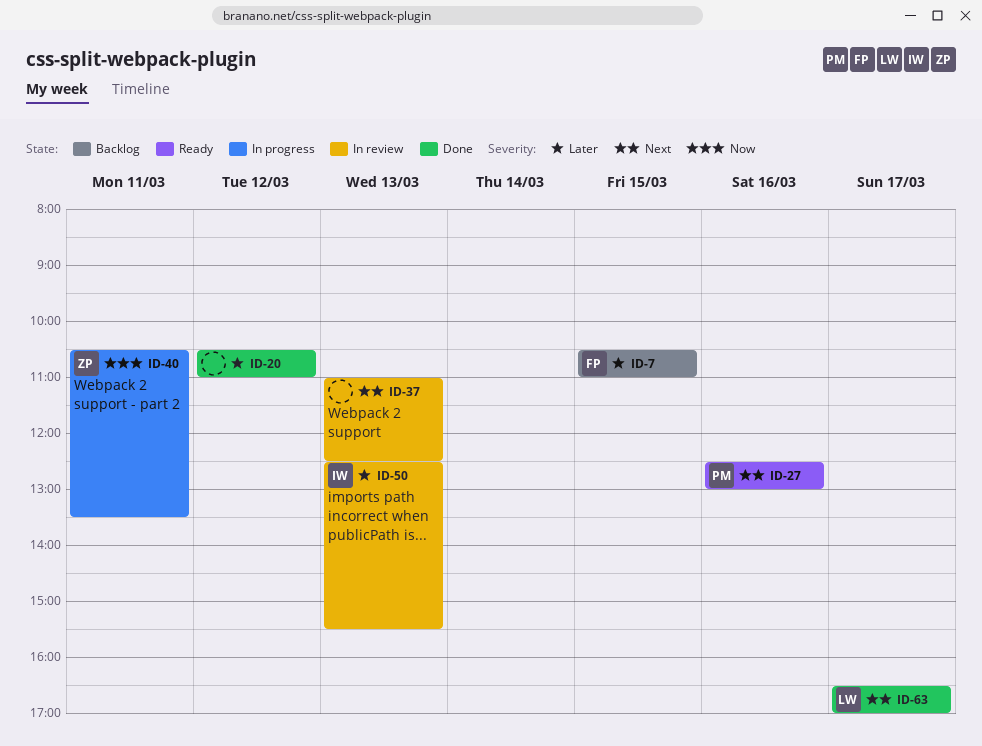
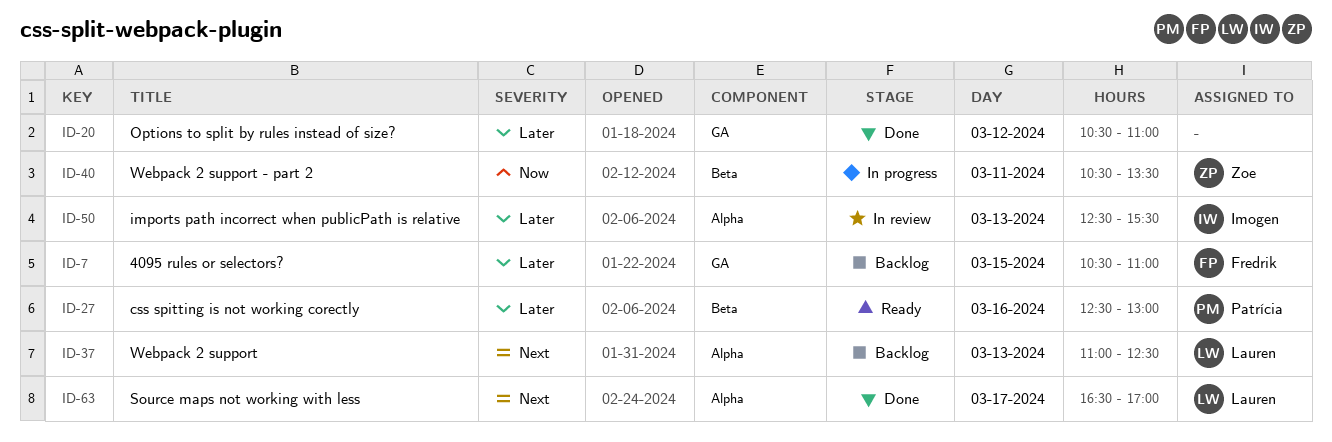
ID-27, priority: Next -> Later
ID-37, status: In review -> Backlog
ID-37, owner: none -> Lauren

